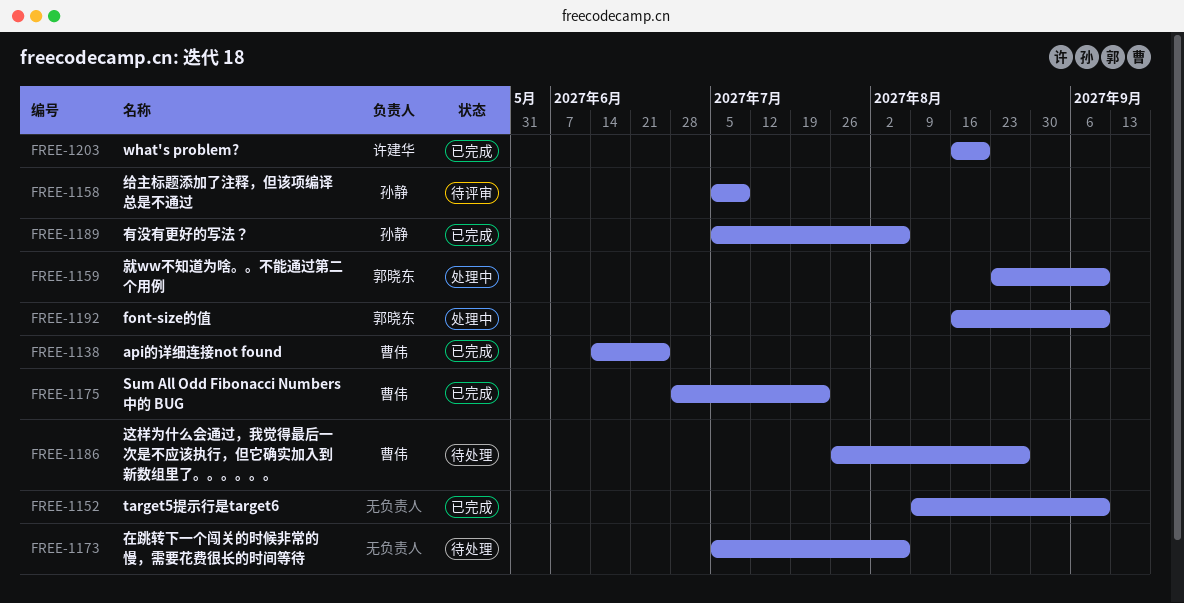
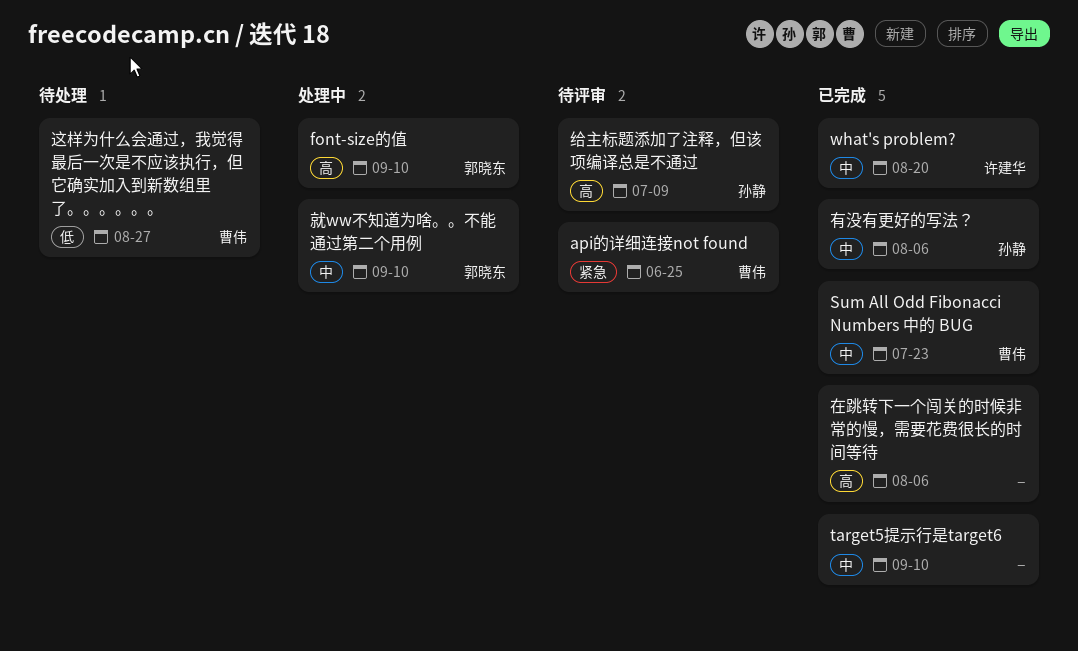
api的详细连接not found, status: 已完成 -> 待评审
在跳转下一个闯关的时候非常的慢，需要花费很长的时间等待, status: 待处理 -> 已完成

